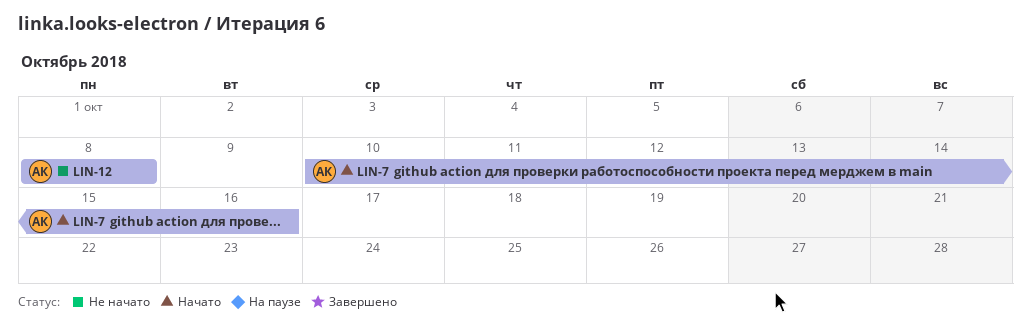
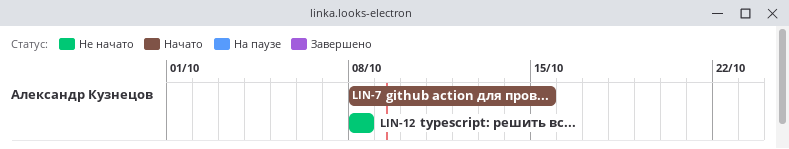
LIN-7, start: Oct 10 -> Oct 8
LIN-7, due: Oct 16 -> Oct 15

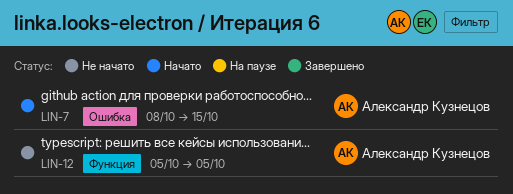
LIN-12, start: Oct 8 -> Oct 5
LIN-12, due: Oct 8 -> Oct 5

